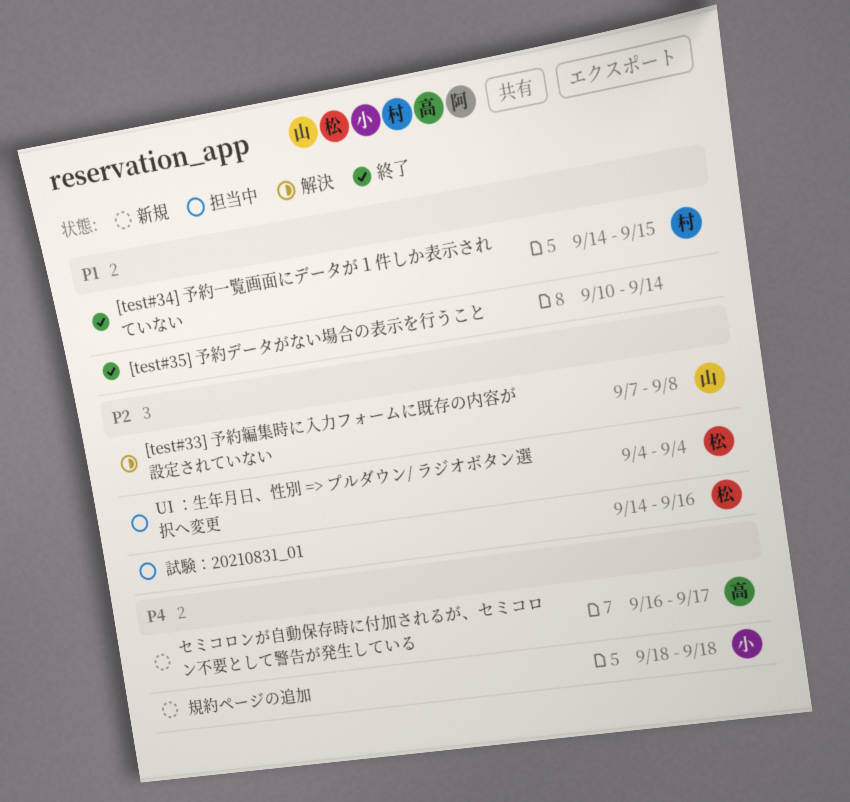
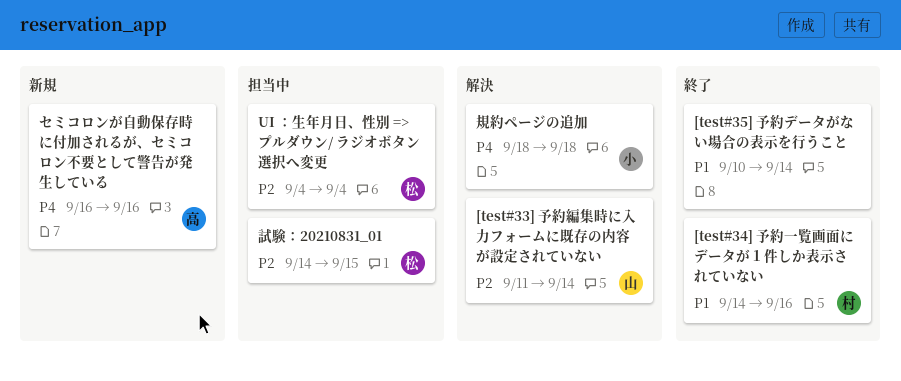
[test#33] 予約編集時に入力フォームに既存の内容が設定されていない, start: Sep 7 -> Sep 11
[test#33] 予約編集時に入力フォームに既存の内容が設定されていない, due: Sep 8 -> Sep 14
[test#34] 予約一覧画面にデータが１件しか表示されていない, due: Sep 15 -> Sep 16
セミコロンが自動保存時に付加されるが、セミコロン不要として警告が発生している, due: Sep 17 -> Sep 16
規約ページの追加, status: 新規 -> 解決
試験：20210831_01, due: Sep 16 -> Sep 15

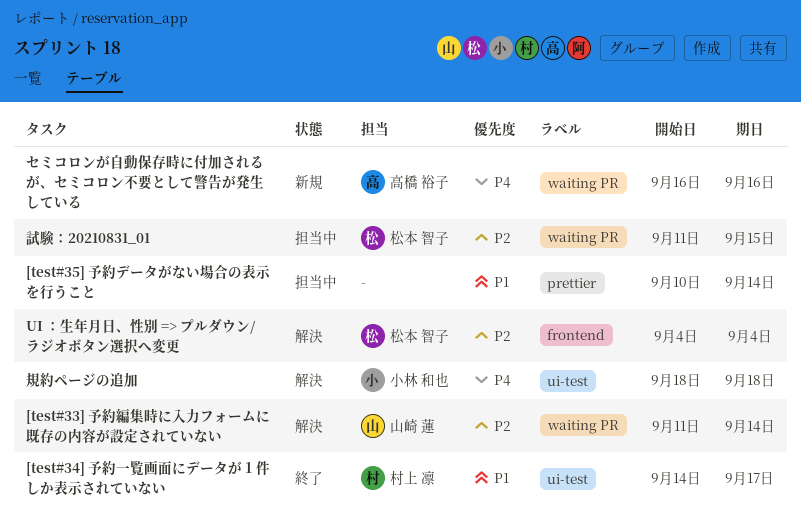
[test#34] 予約一覧画面にデータが１件しか表示されていない, due: Sep 16 -> Sep 17
[test#35] 予約データがない場合の表示を行うこと, status: 終了 -> 担当中
UI ：生年月日、性別 => プルダウン/ ラジオボタン選択へ変更, status: 担当中 -> 解決
試験：20210831_01, start: Sep 14 -> Sep 11

